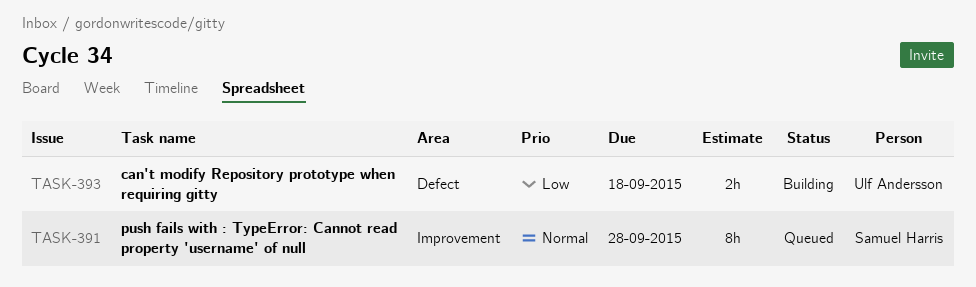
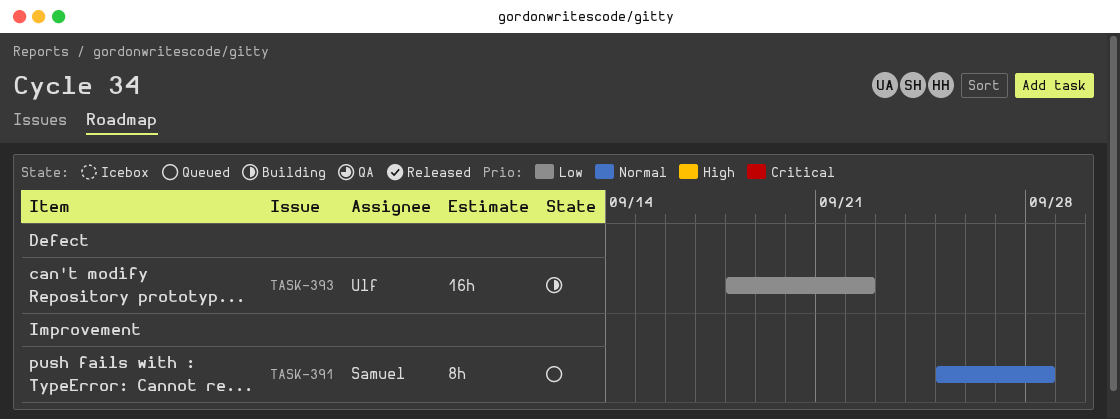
TASK-393, estimate: 2h -> 16h
TASK-393, due: Sep 18 -> Sep 22

